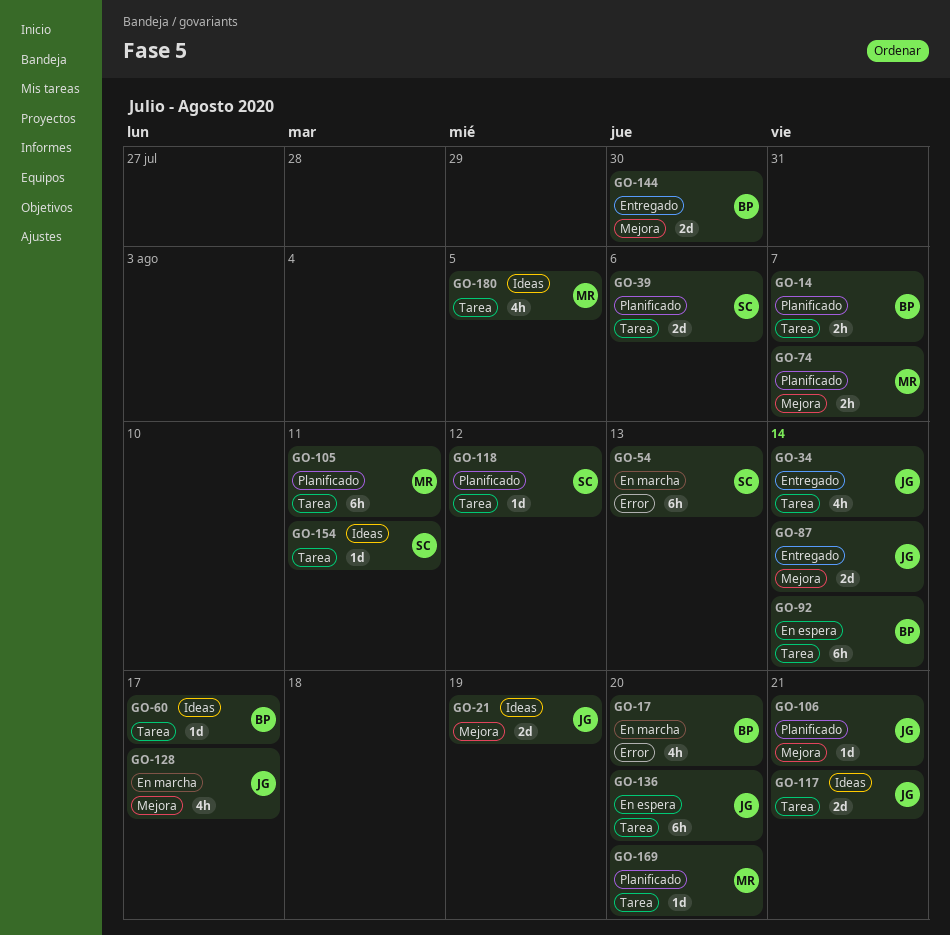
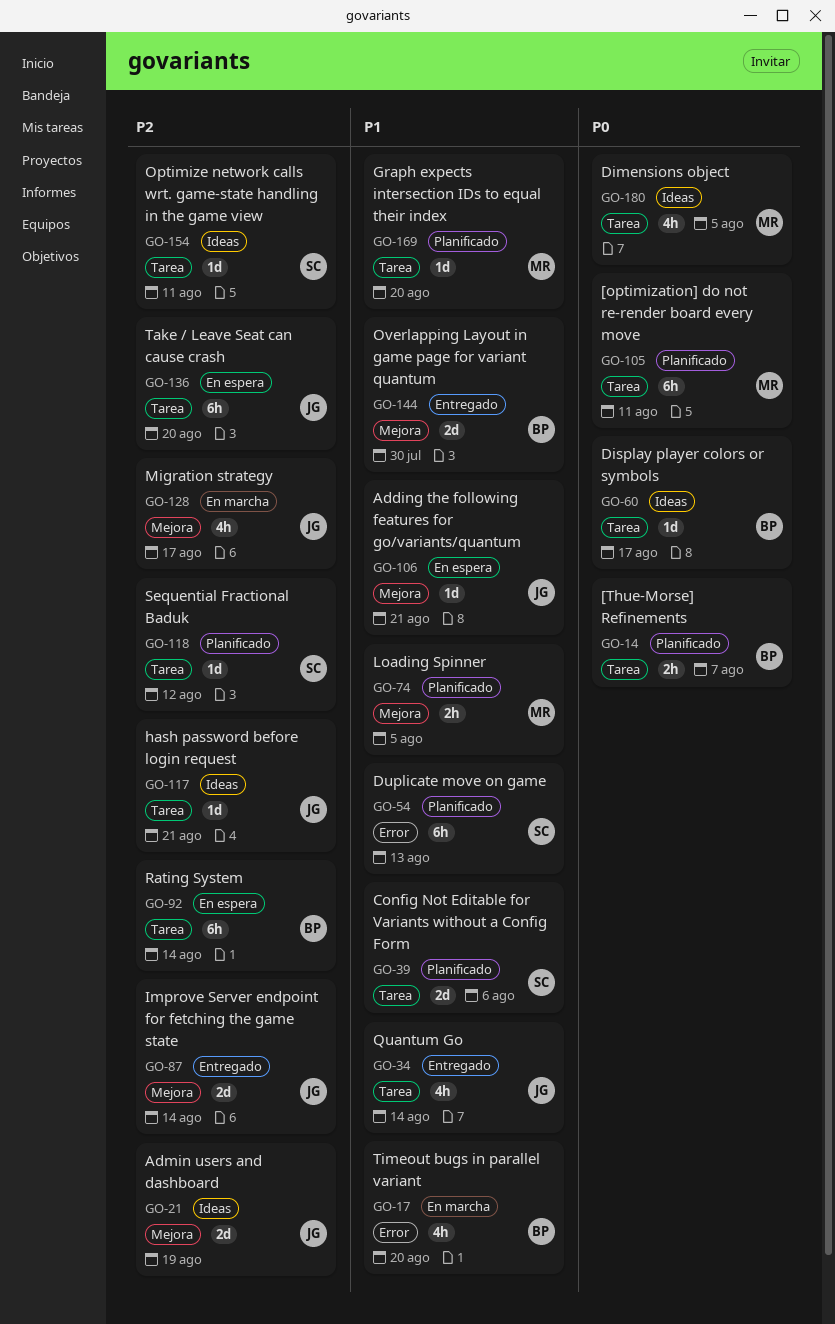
GO-54, status: En marcha -> Planificado
GO-74, due: Aug 7 -> Aug 5
GO-106, status: Planificado -> En espera
GO-117, estimate: 2d -> 1d

